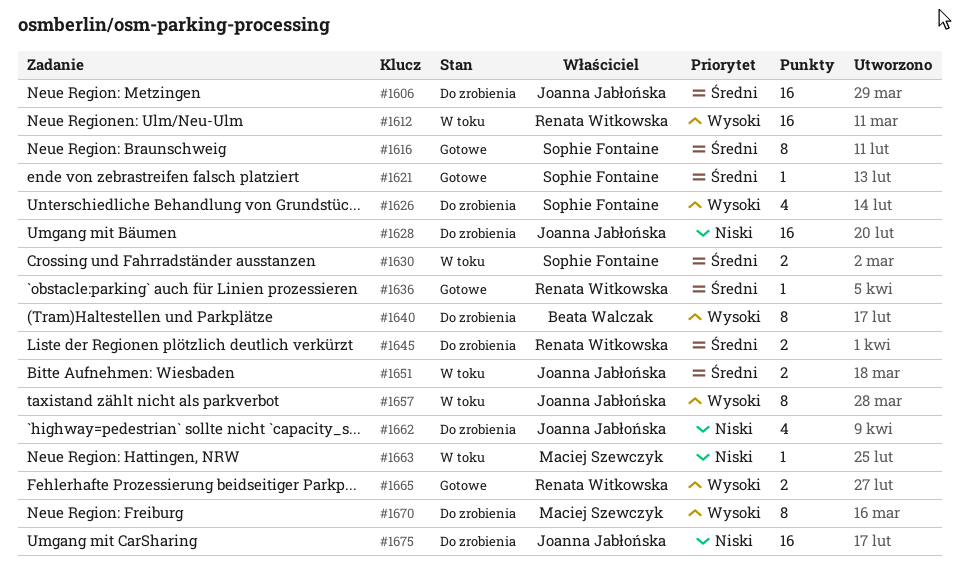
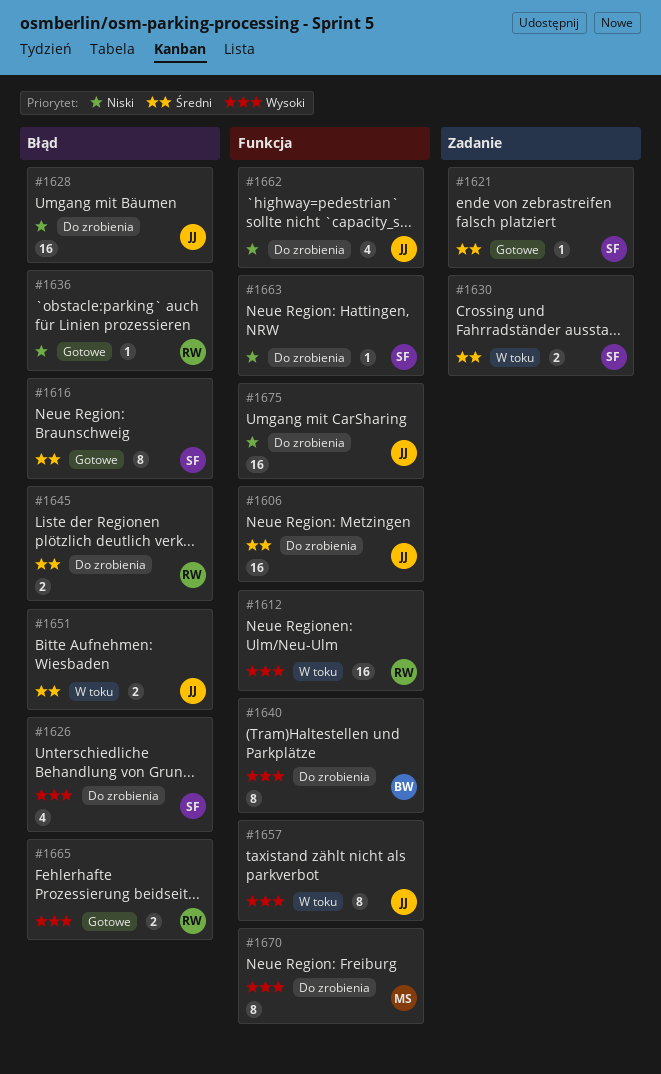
#1636, priority: Średni -> Niski
#1663, status: W toku -> Do zrobienia
#1663, owner: Maciej Szewczyk -> Sophie Fontaine

